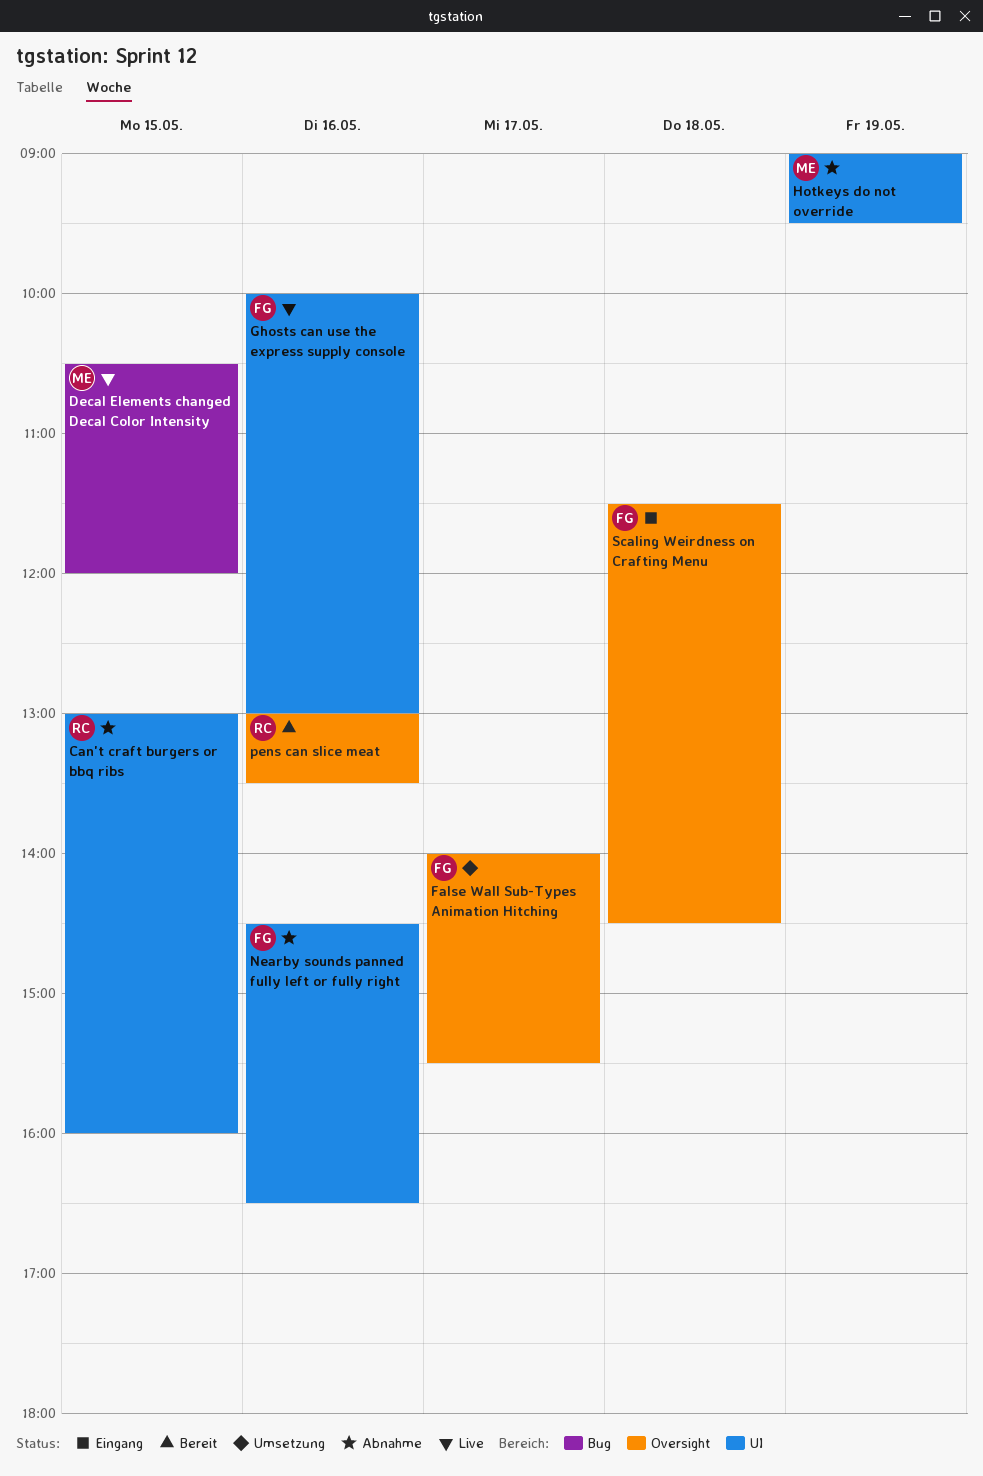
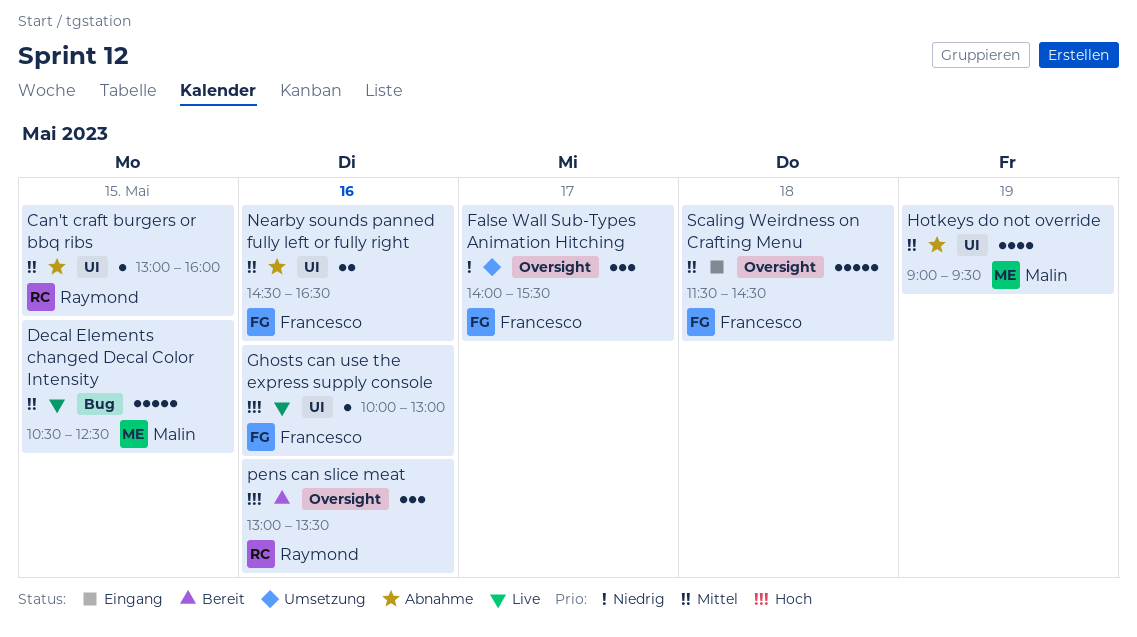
Decal Elements changed Decal Color Intensity, ends: 12:00 -> 12:30

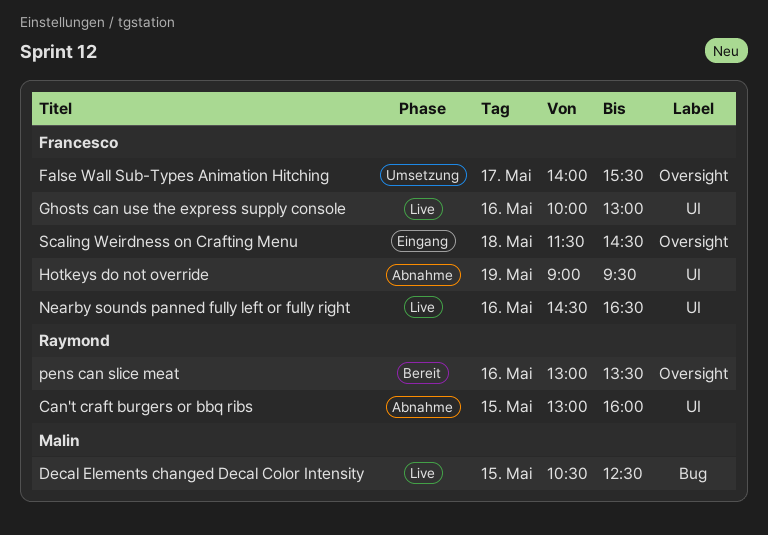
Hotkeys do not override, owner: Malin -> Francesco
Nearby sounds panned fully left or fully right, status: Abnahme -> Live

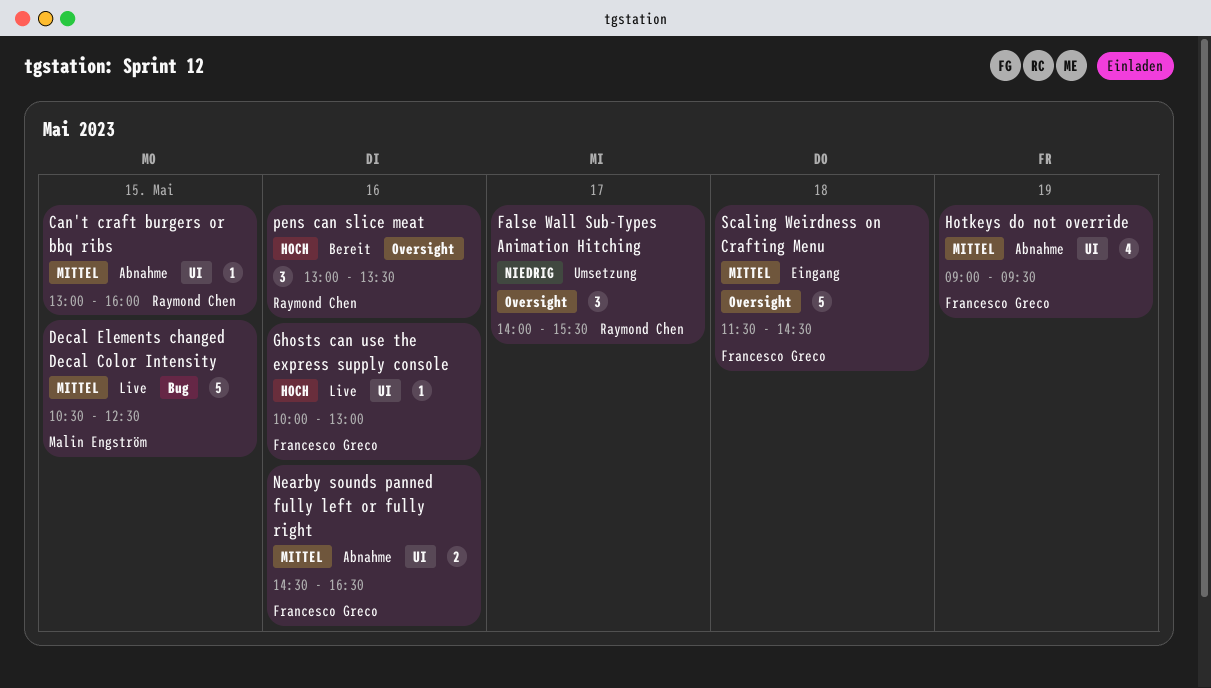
False Wall Sub-Types Animation Hitching, owner: Francesco Greco -> Raymond Chen
Nearby sounds panned fully left or fully right, status: Live -> Abnahme

